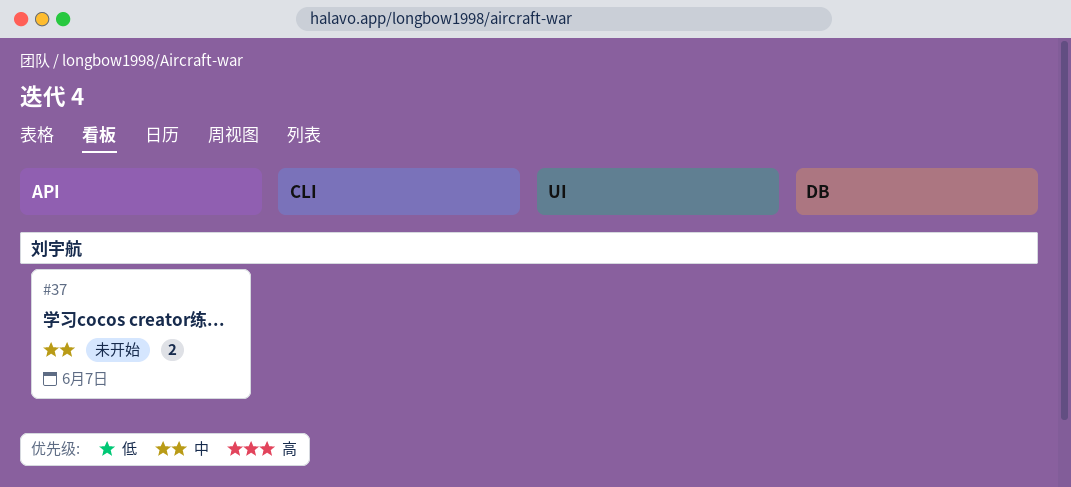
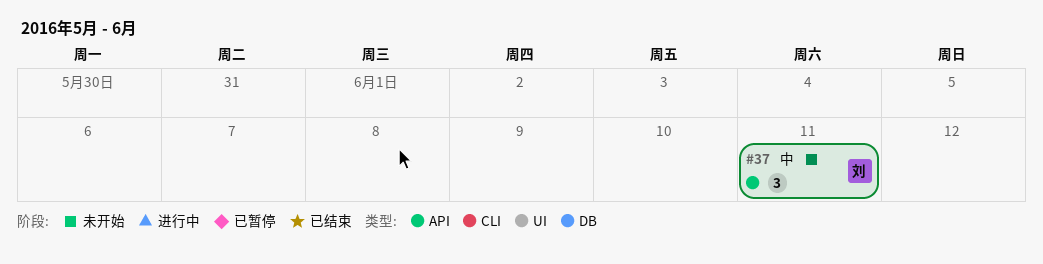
#37, estimate: 2 -> 3
#37, due: Jun 7 -> Jun 11

